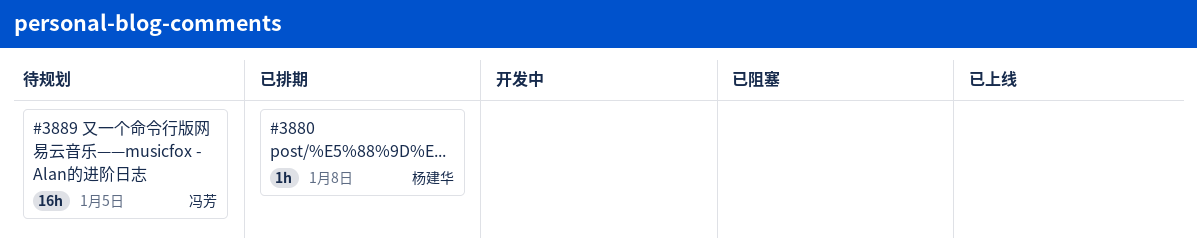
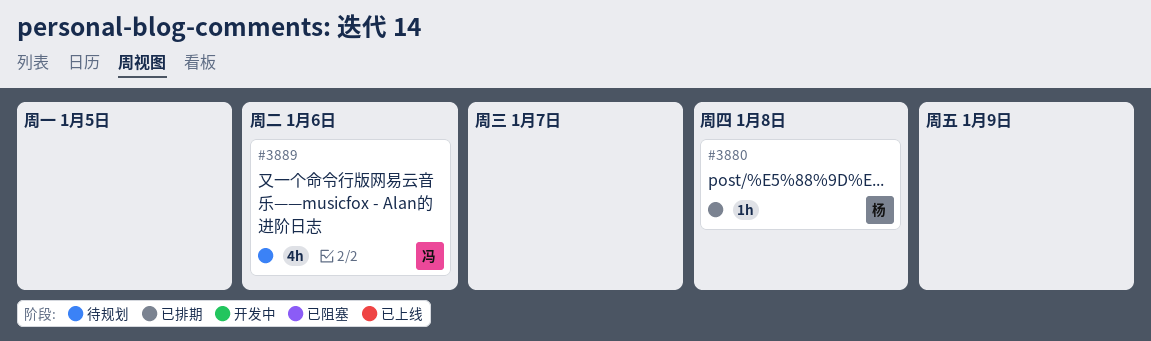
#3889, estimate: 16h -> 4h
#3889, due: Jan 5 -> Jan 6

